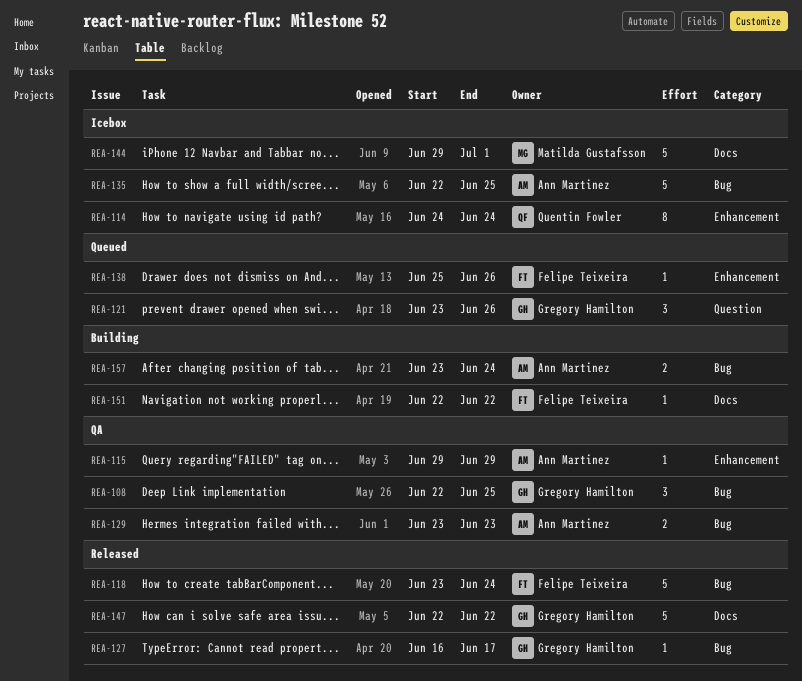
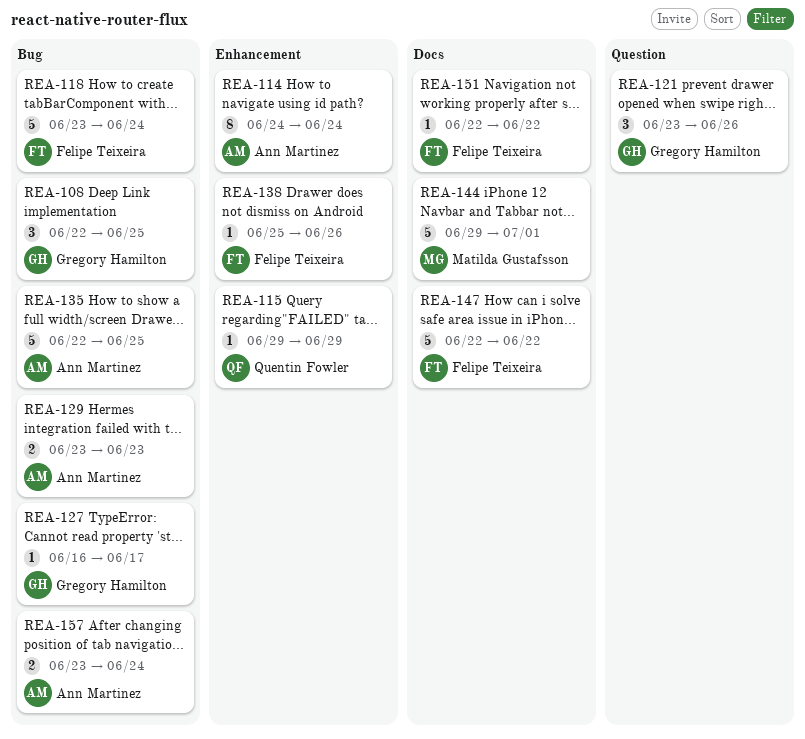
REA-114, owner: Quentin Fowler -> Ann Martinez
REA-115, owner: Ann Martinez -> Quentin Fowler
REA-147, owner: Gregory Hamilton -> Felipe Teixeira

